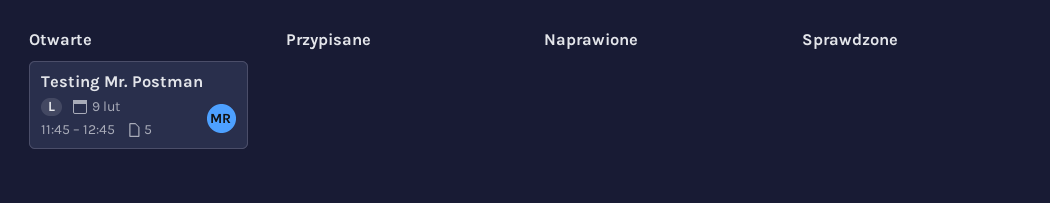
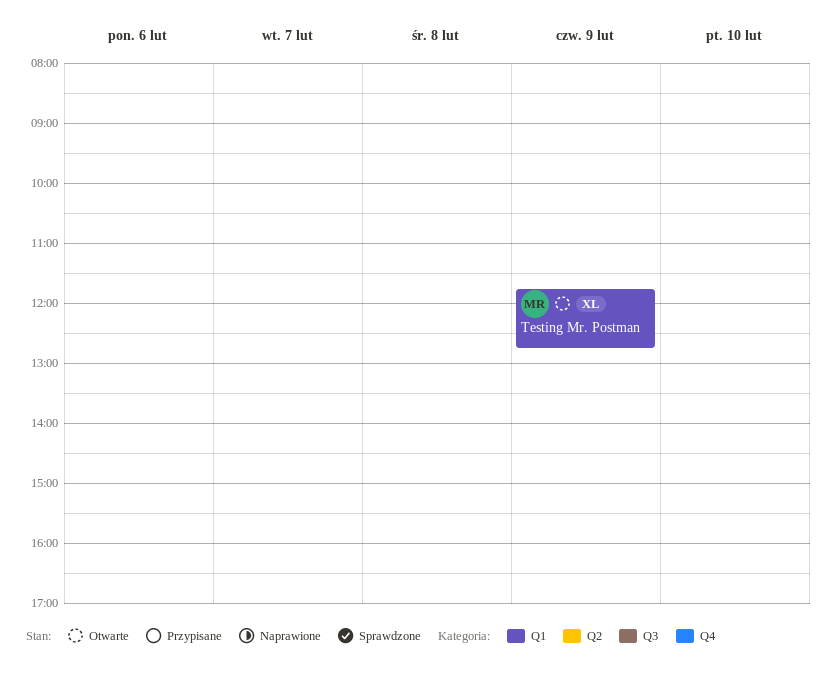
Testing Mr. Postman, estimate: L -> XL

